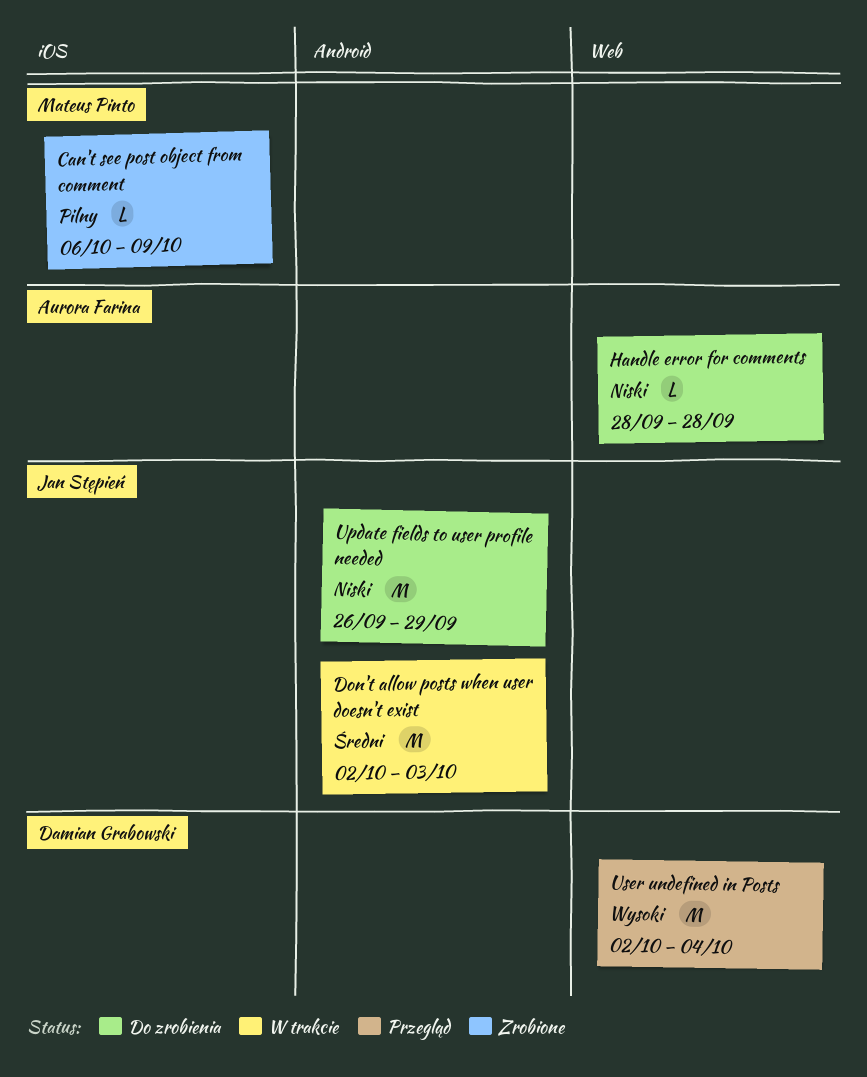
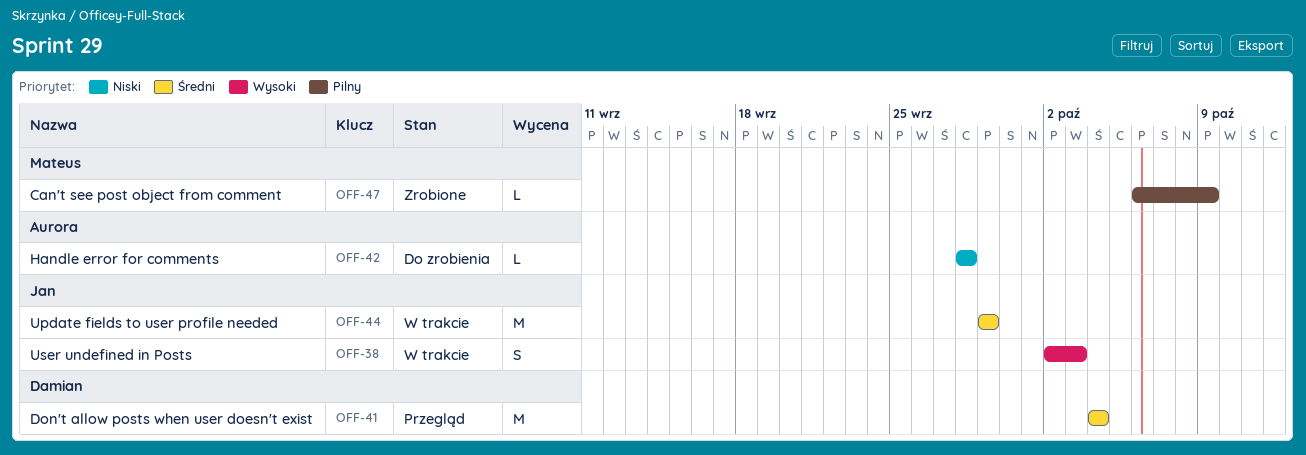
Don't allow posts when user doesn't exist, status: W trakcie -> Przegląd
Don't allow posts when user doesn't exist, owner: Jan Stępień -> Damian Grabowski
Don't allow posts when user doesn't exist, start: Oct 2 -> Oct 4
Don't allow posts when user doesn't exist, due: Oct 3 -> Oct 4
Update fields to user profile needed, status: Do zrobienia -> W trakcie
Update fields to user profile needed, priority: Niski -> Średni
Update fields to user profile needed, start: Sep 26 -> Sep 29
User undefined in Posts, status: Przegląd -> W trakcie
User undefined in Posts, owner: Damian Grabowski -> Jan Stępień
User undefined in Posts, estimate: M -> S
User undefined in Posts, due: Oct 4 -> Oct 3

